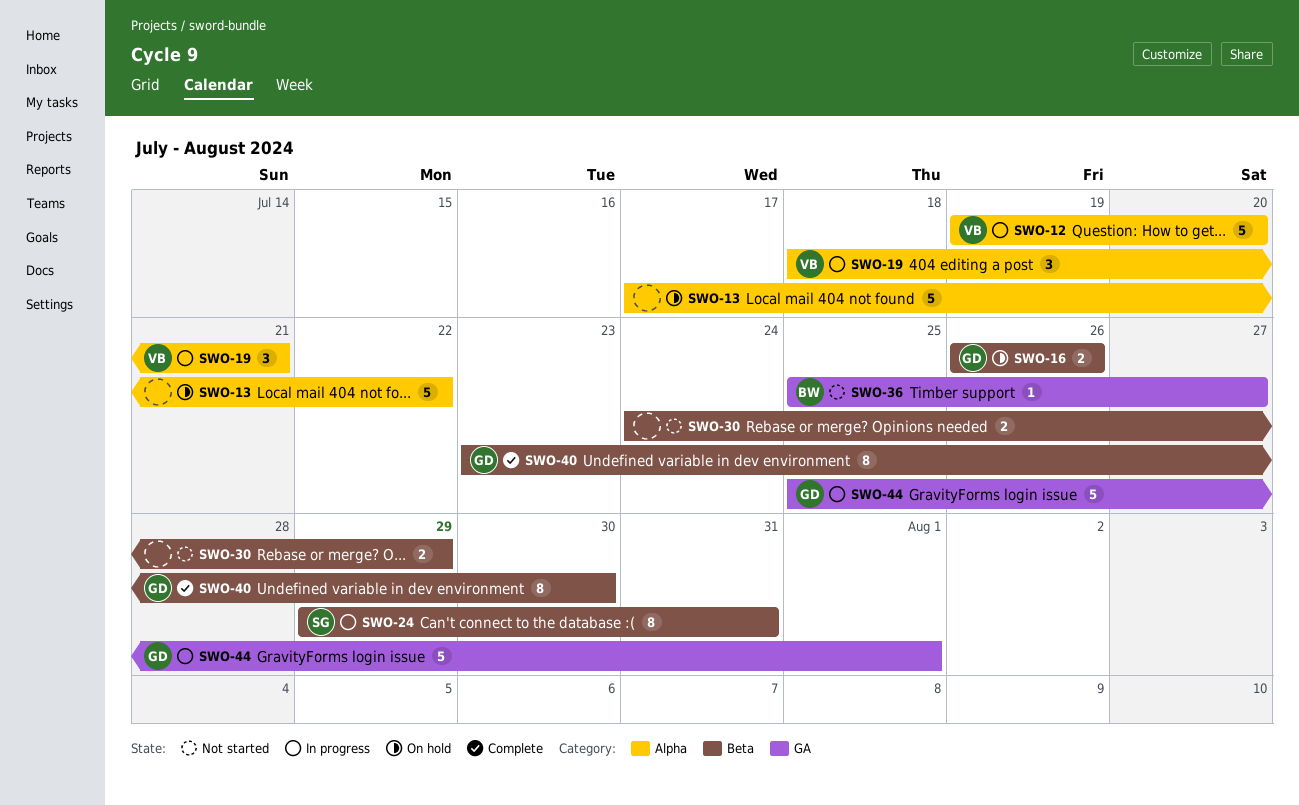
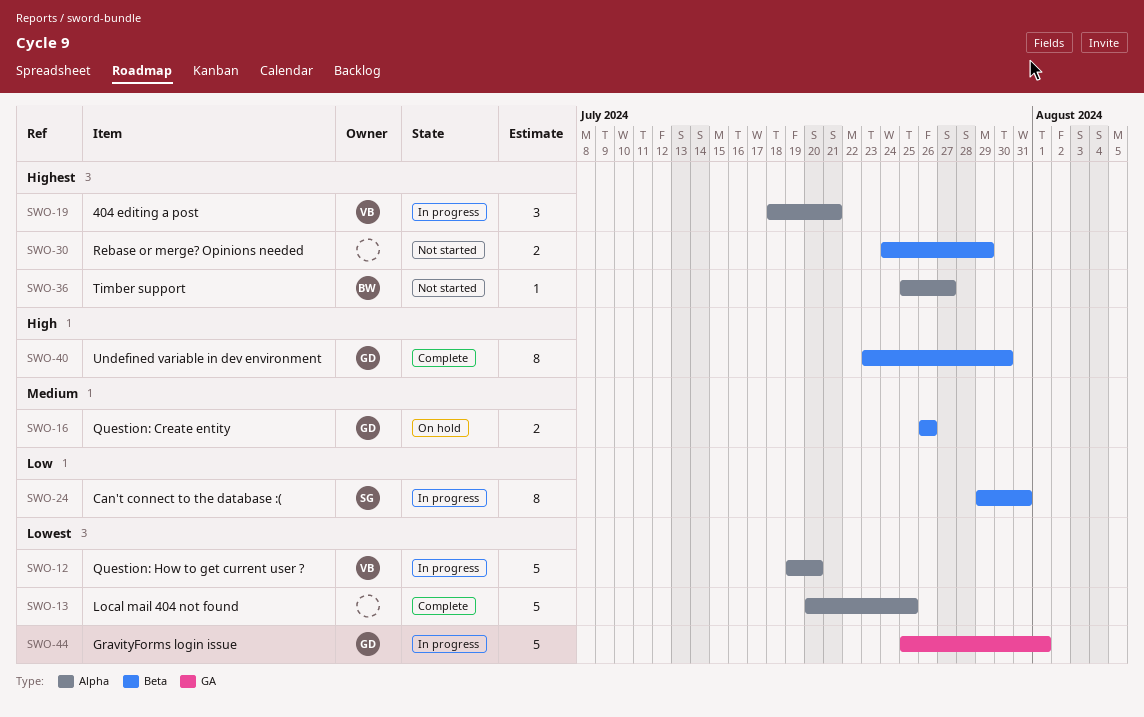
SWO-13, status: On hold -> Complete
SWO-13, start: Jul 17 -> Jul 20
SWO-13, due: Jul 22 -> Jul 25
SWO-36, label: GA -> Alpha

